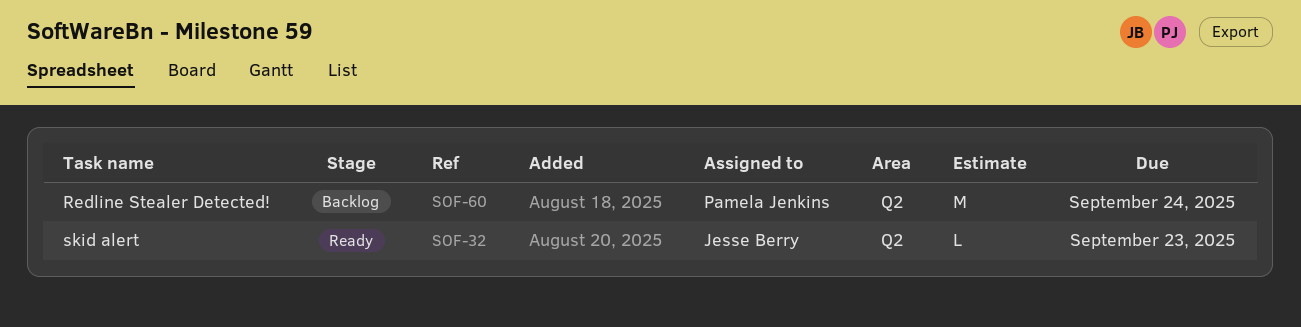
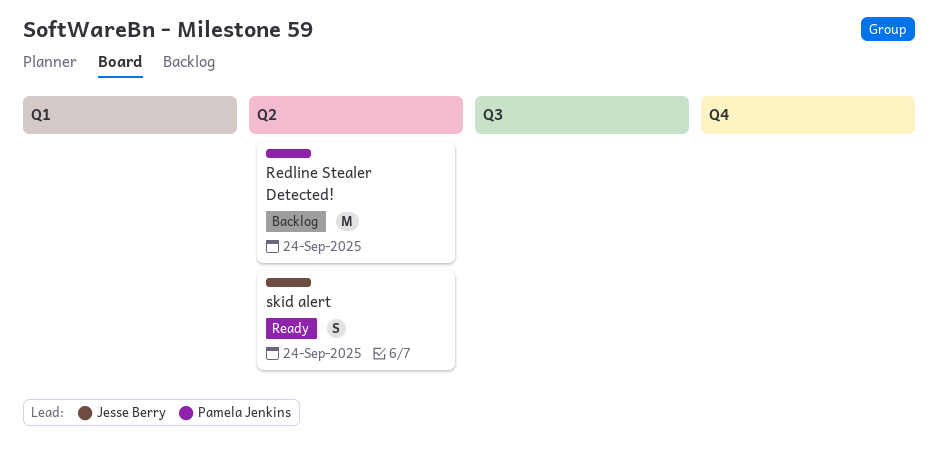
skid alert, estimate: L -> S
skid alert, due: Sep 23 -> Sep 24

